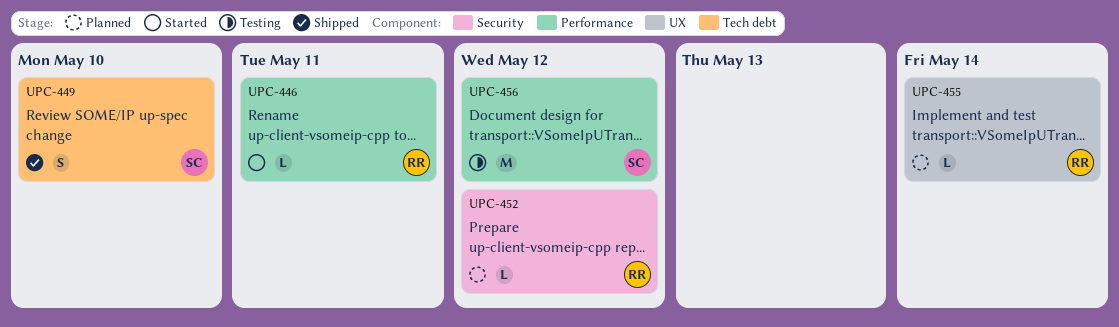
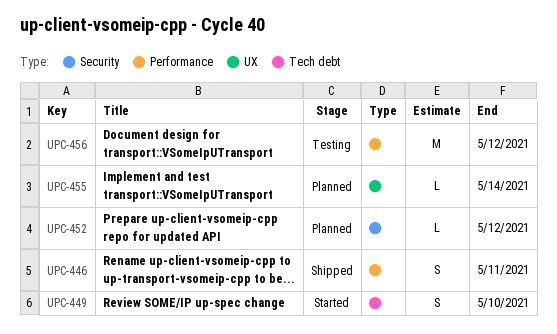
UPC-446, status: Started -> Shipped
UPC-446, estimate: L -> S
UPC-449, status: Shipped -> Started

